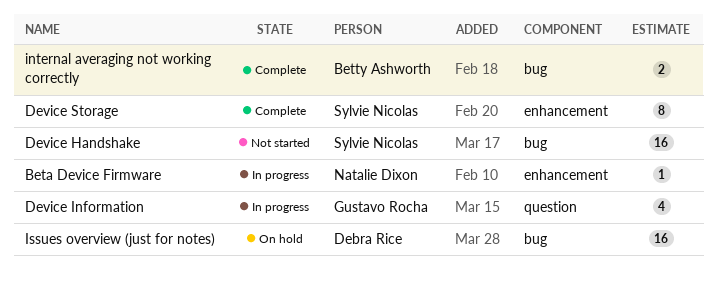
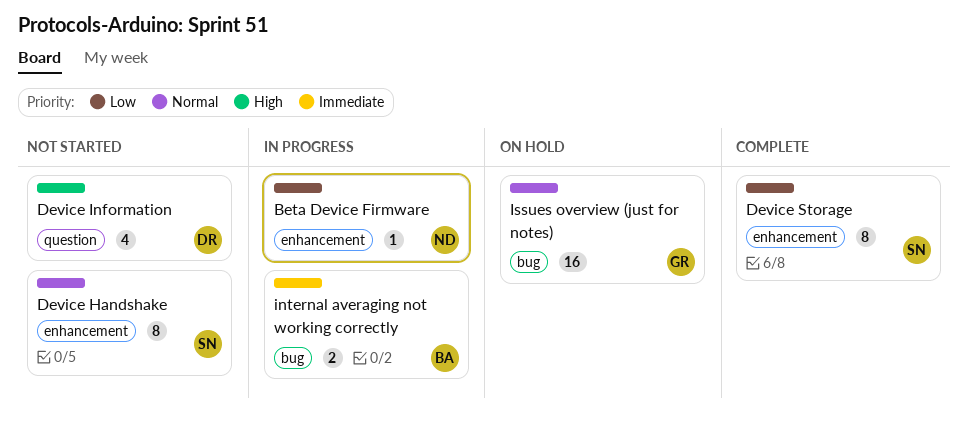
Device Handshake, label: bug -> enhancement
Device Handshake, estimate: 16 -> 8
Device Information, status: In progress -> Not started
Device Information, owner: Gustavo Rocha -> Debra Rice
internal averaging not working correctly, status: Complete -> In progress
Issues overview (just for notes), owner: Debra Rice -> Gustavo Rocha

